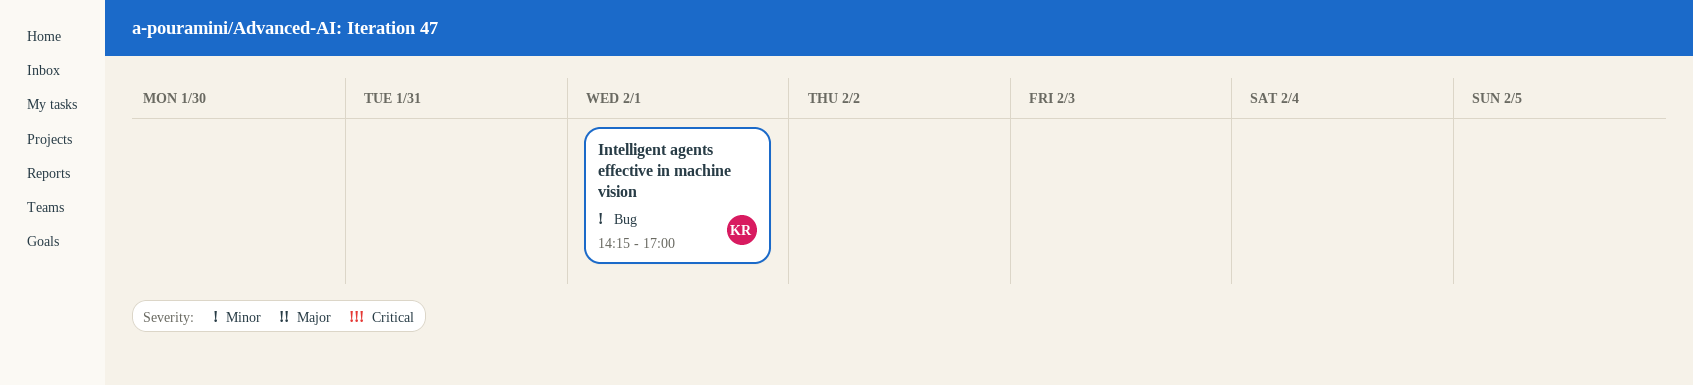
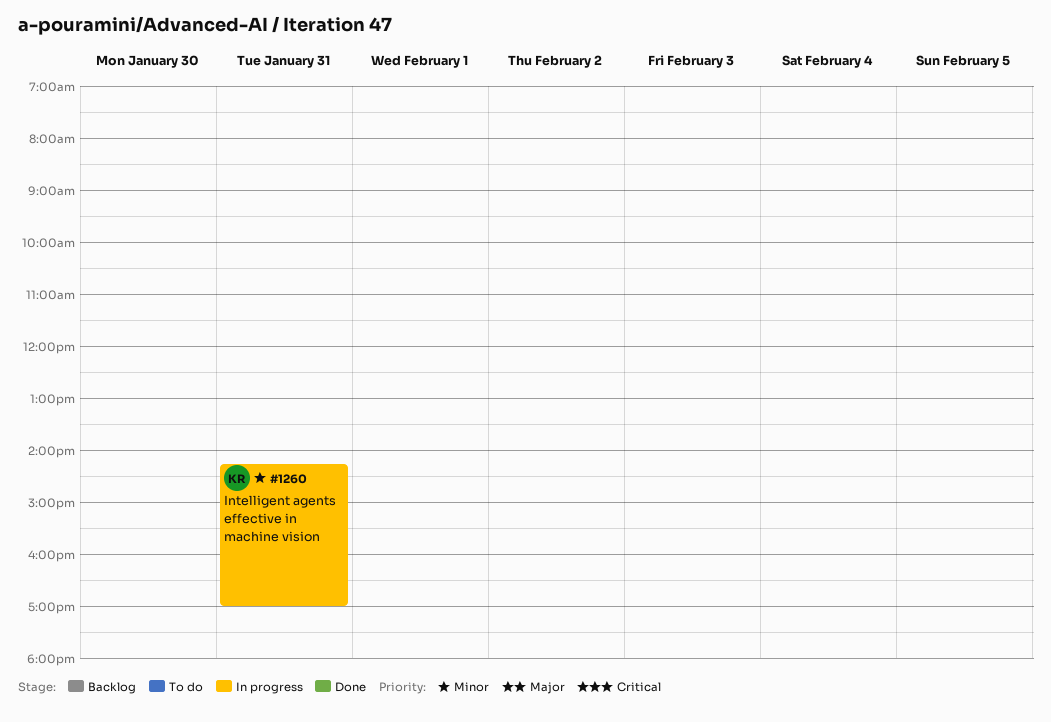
Intelligent agents effective in machine vision, day: Feb 1 -> Jan 31

